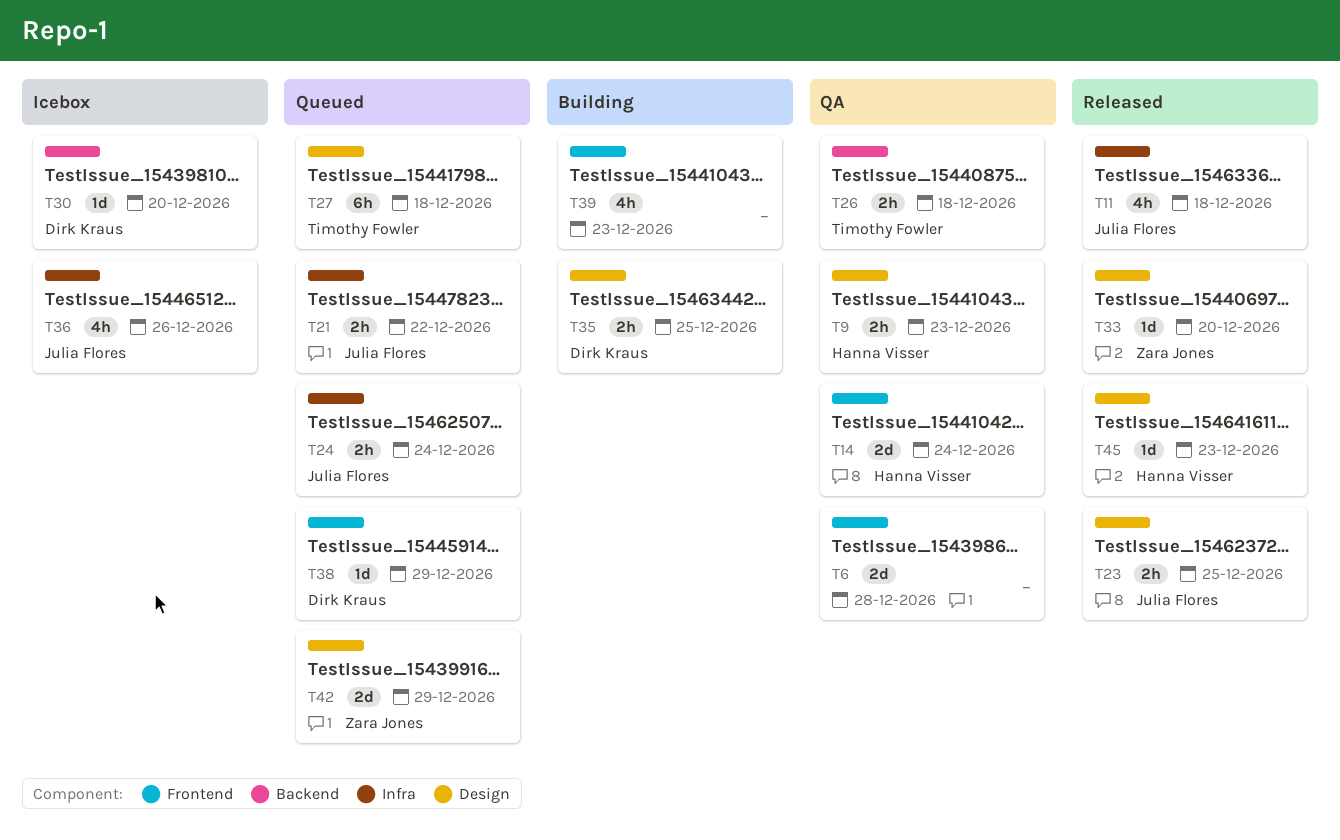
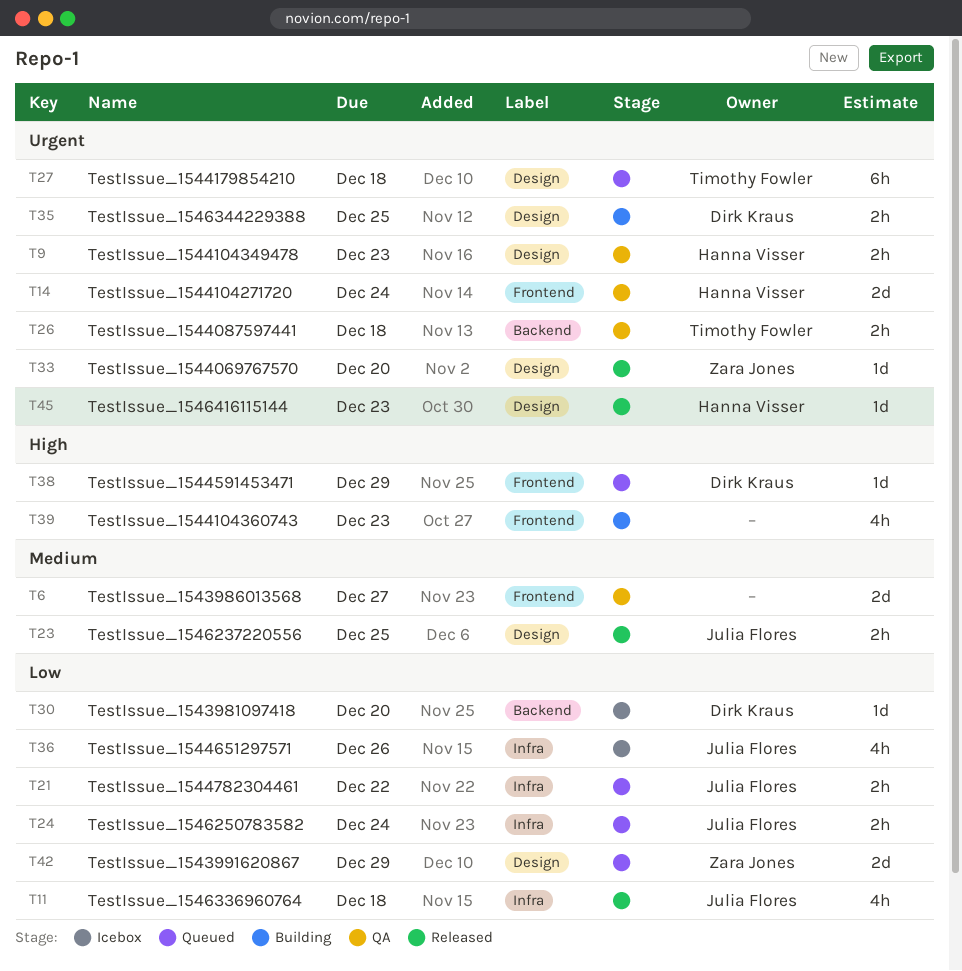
T6, due: Dec 28 -> Dec 27

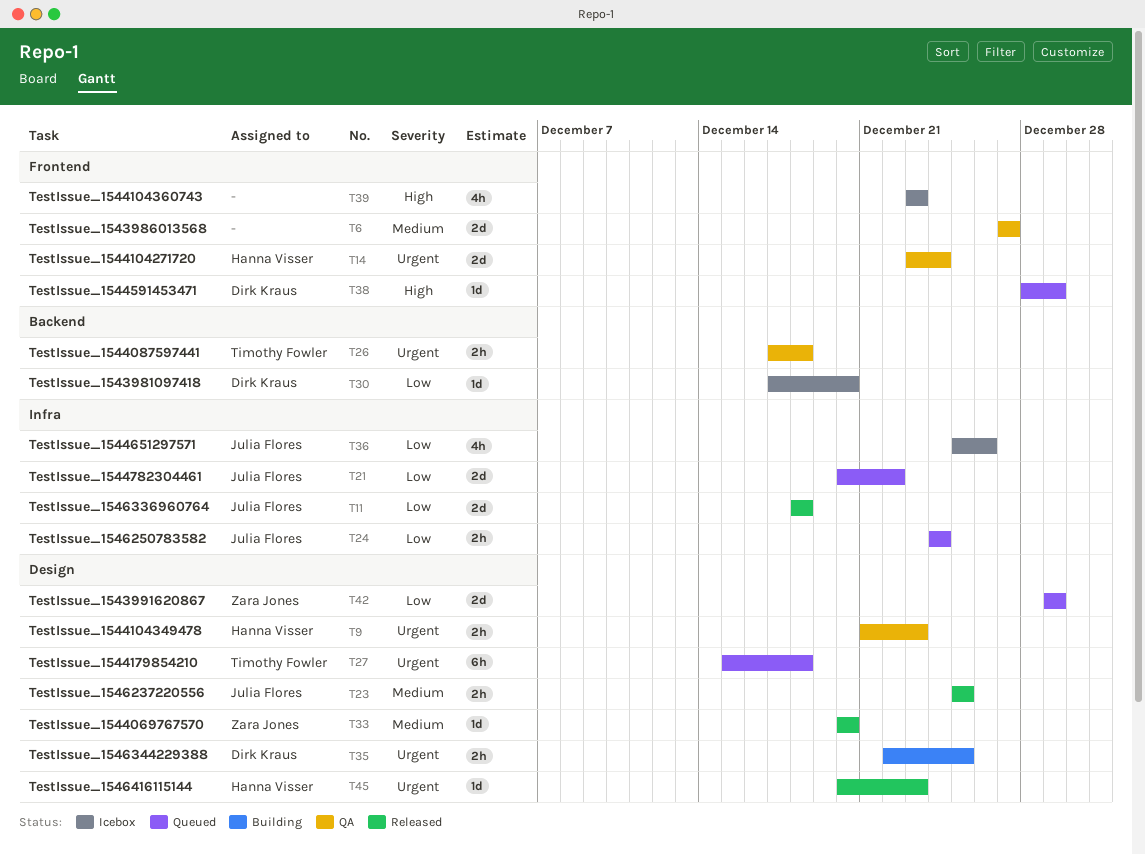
T11, estimate: 4h -> 2d
T21, estimate: 2h -> 2d
T33, priority: Urgent -> Medium
T39, status: Building -> Icebox

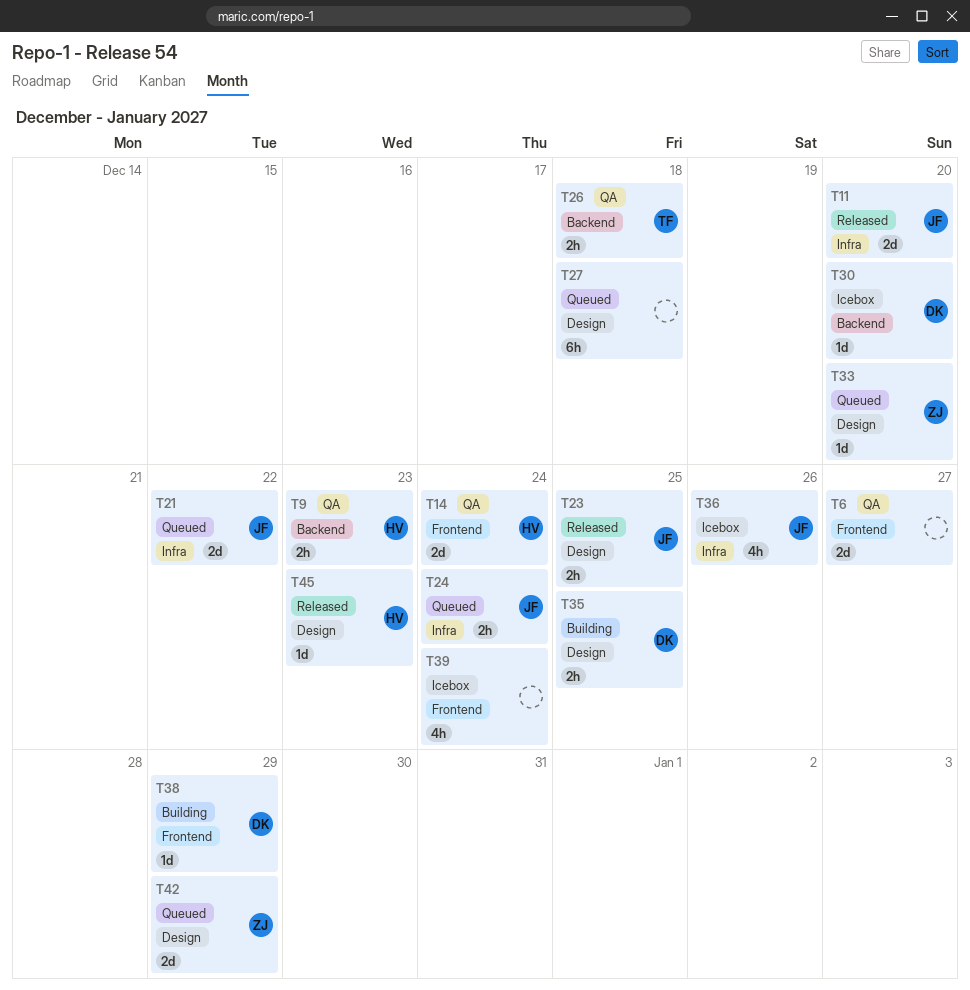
T9, label: Design -> Backend
T11, due: Dec 18 -> Dec 20
T27, owner: Timothy Fowler -> none
T33, status: Released -> Queued
T38, status: Queued -> Building
T39, due: Dec 23 -> Dec 24

